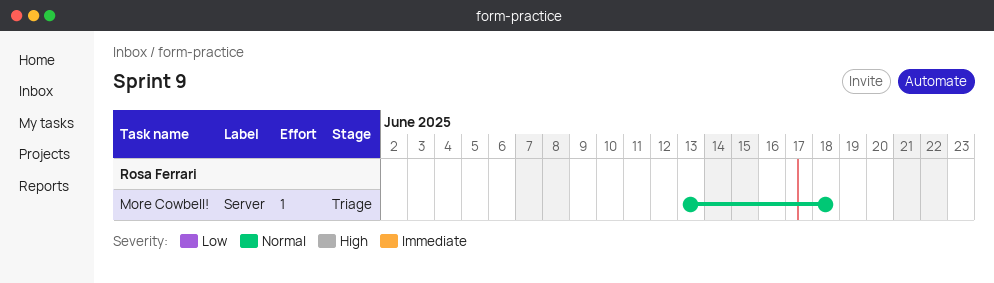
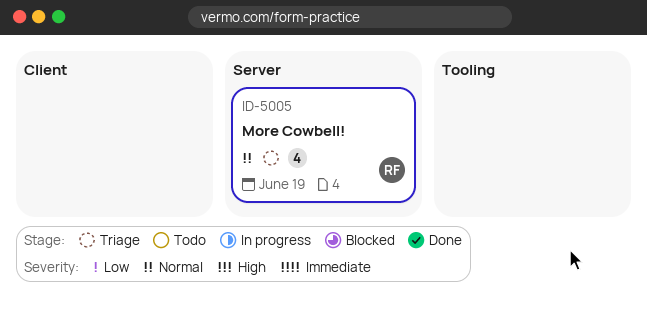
More Cowbell!, estimate: 1 -> 4
More Cowbell!, due: Jun 18 -> Jun 19

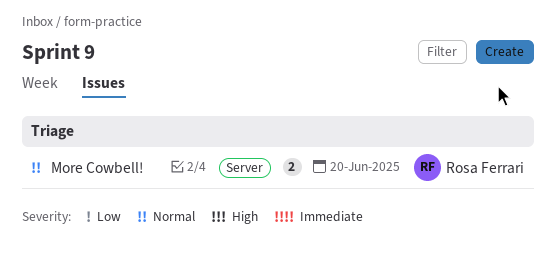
More Cowbell!, estimate: 4 -> 2
More Cowbell!, due: Jun 19 -> Jun 20

